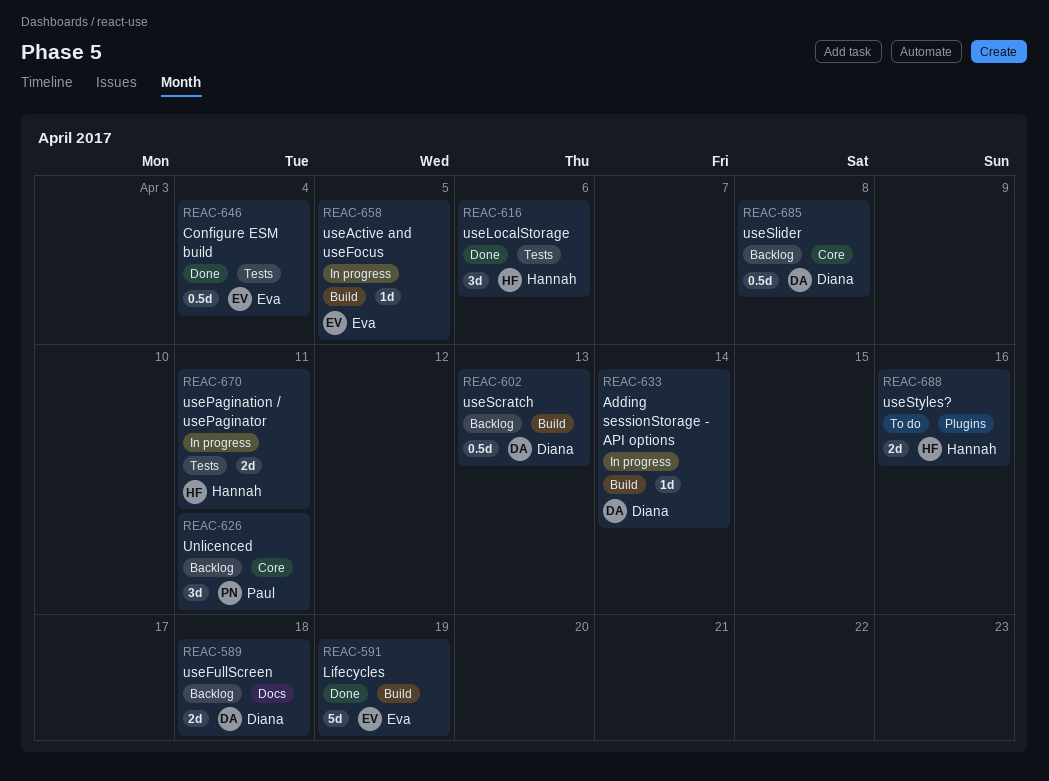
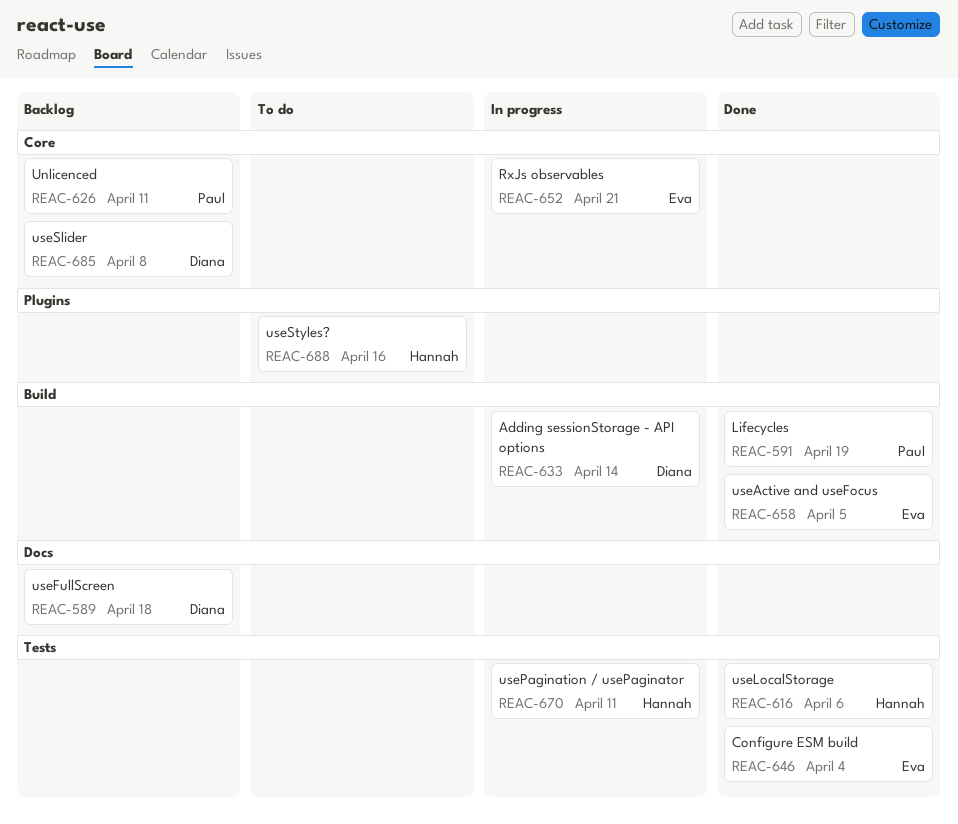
REAC-591, owner: Eva -> Paul
REAC-602: present -> none
REAC-652: none -> present
REAC-658, status: In progress -> Done

